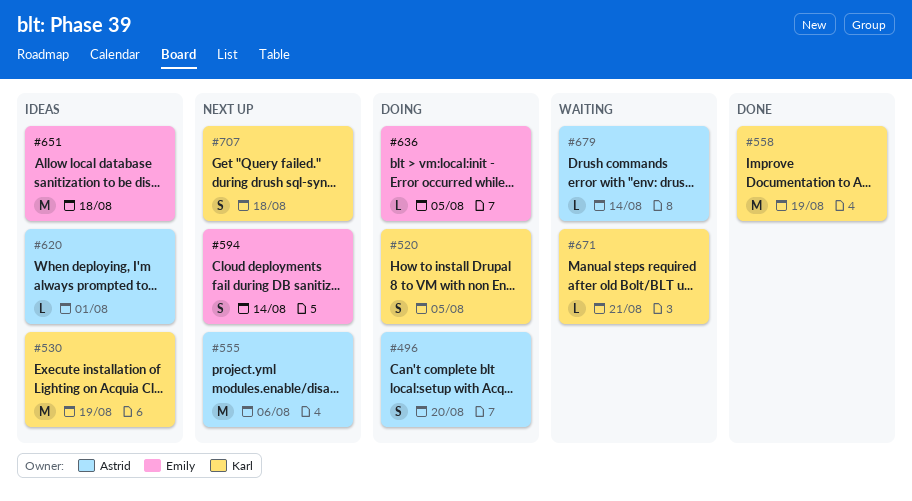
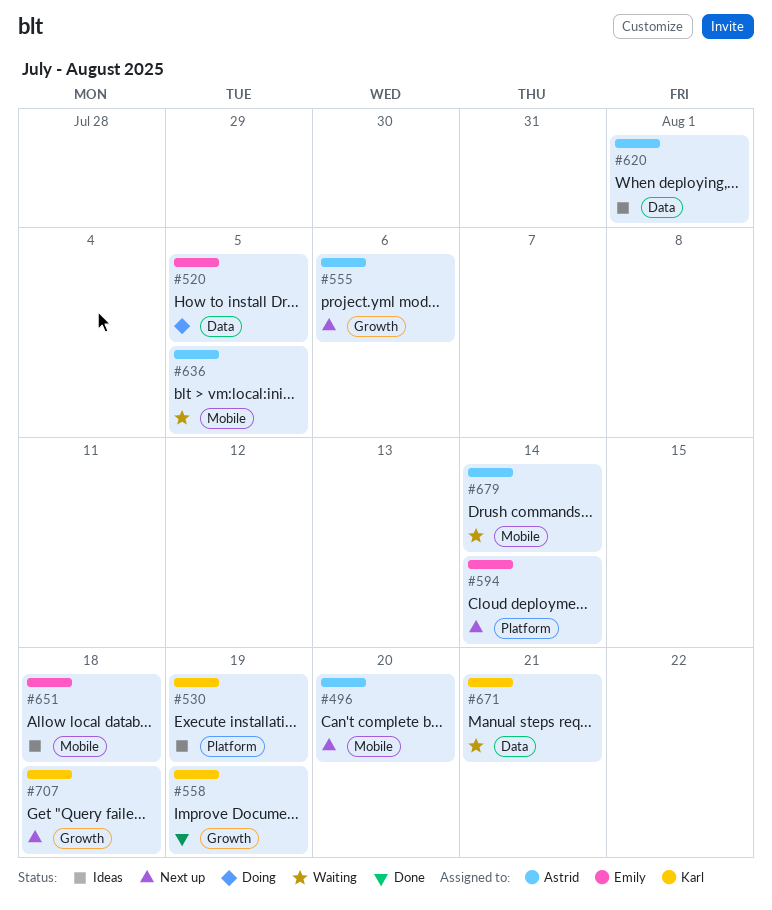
#496, status: Doing -> Next up
#520, owner: Karl -> Emily
#636, status: Doing -> Waiting
#636, owner: Emily -> Astrid

